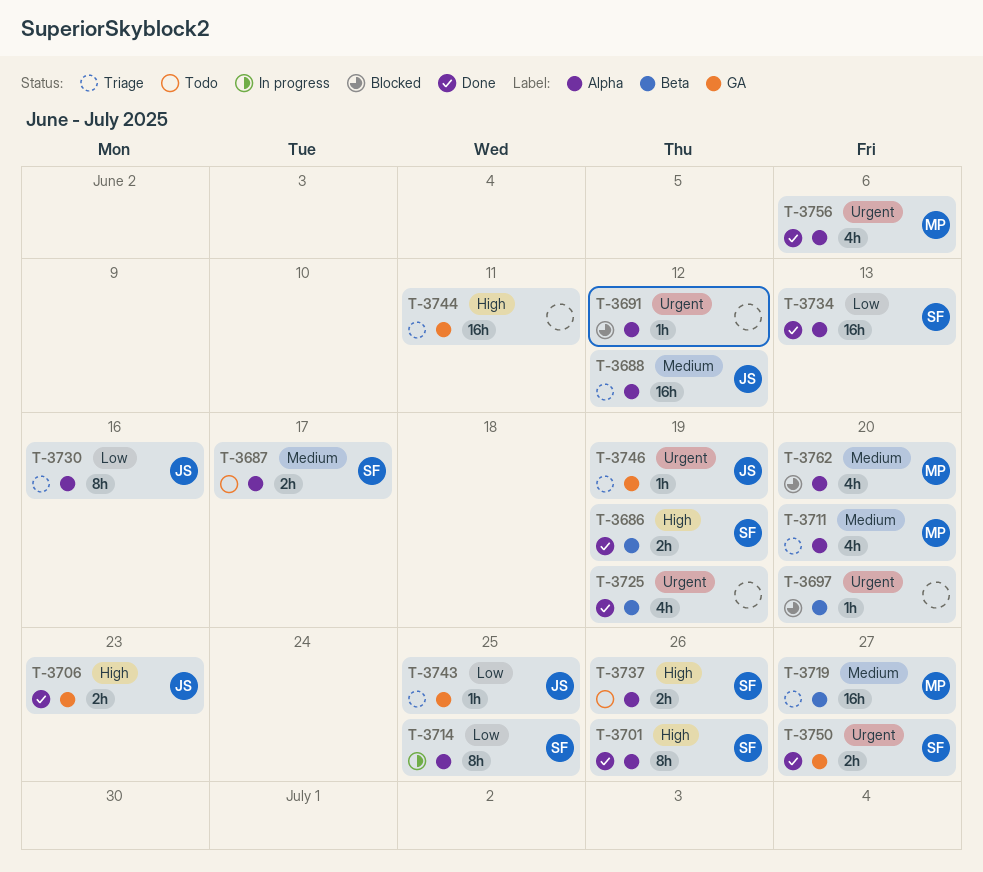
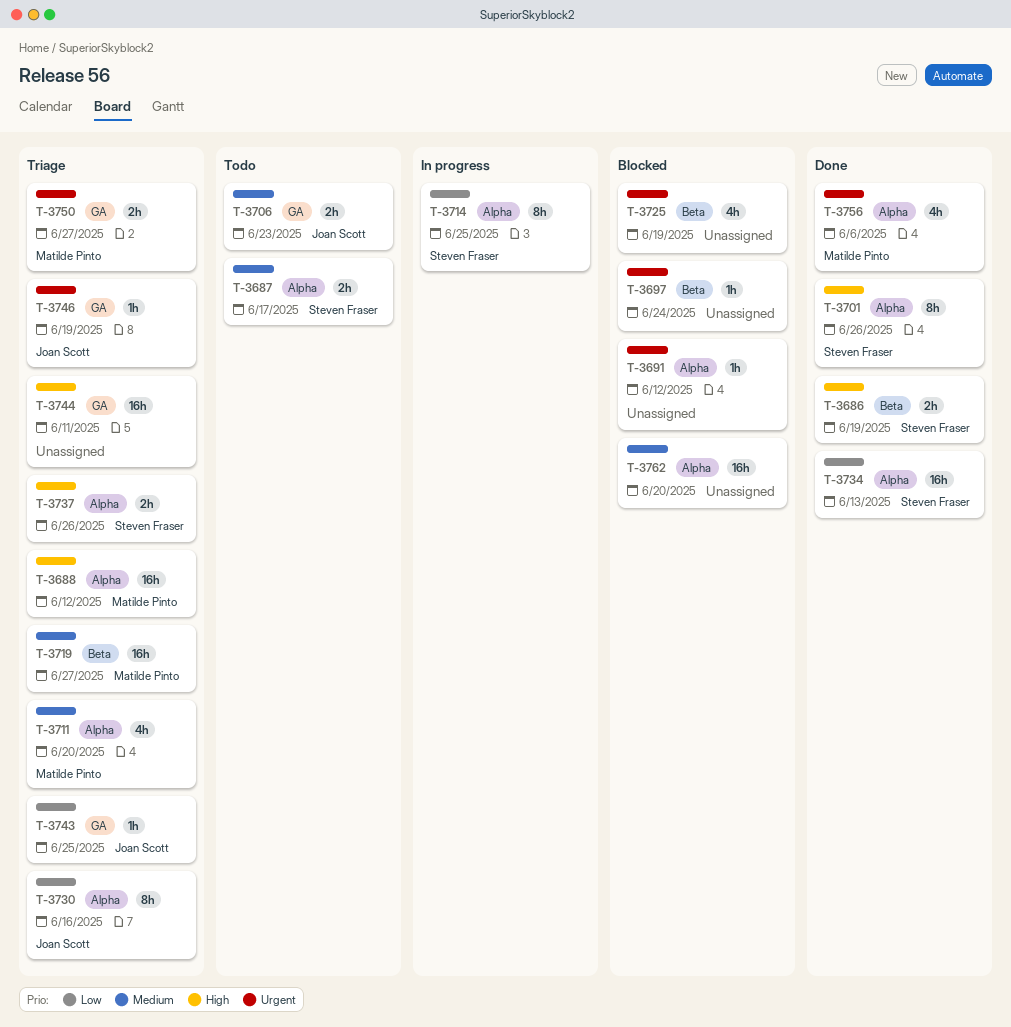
T-3688, owner: Joan Scott -> Matilde Pinto
T-3688, priority: Medium -> High
T-3697, due: Jun 20 -> Jun 24
T-3706, status: Done -> Todo
T-3706, priority: High -> Medium
T-3725, status: Done -> Blocked
T-3737, status: Todo -> Triage
T-3750, status: Done -> Triage
T-3750, owner: Steven Fraser -> Matilde Pinto
T-3762, owner: Matilde Pinto -> none
T-3762, estimate: 4h -> 16h

